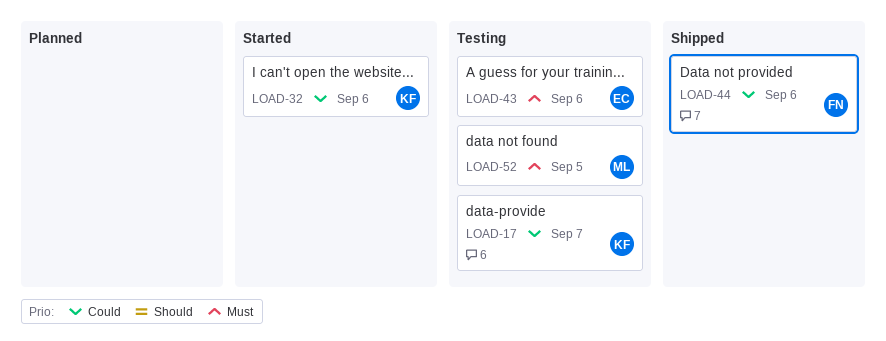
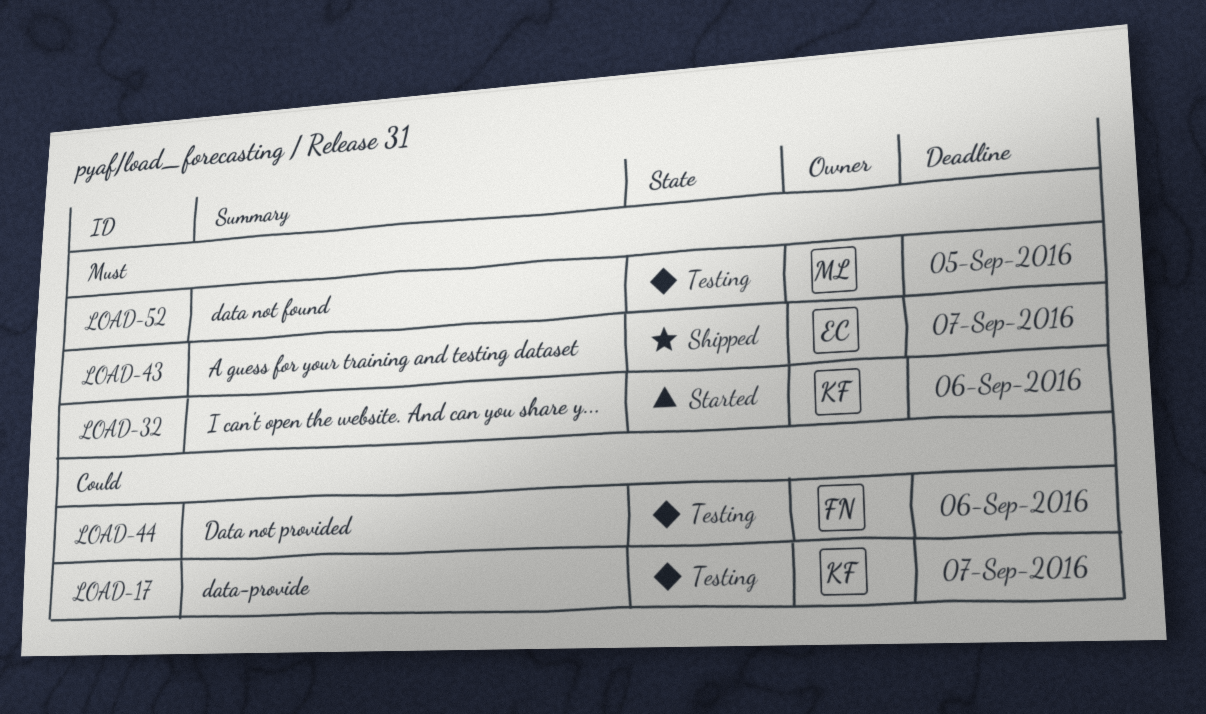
LOAD-32, priority: Could -> Must
LOAD-43, status: Testing -> Shipped
LOAD-43, due: Sep 6 -> Sep 7
LOAD-44, status: Shipped -> Testing

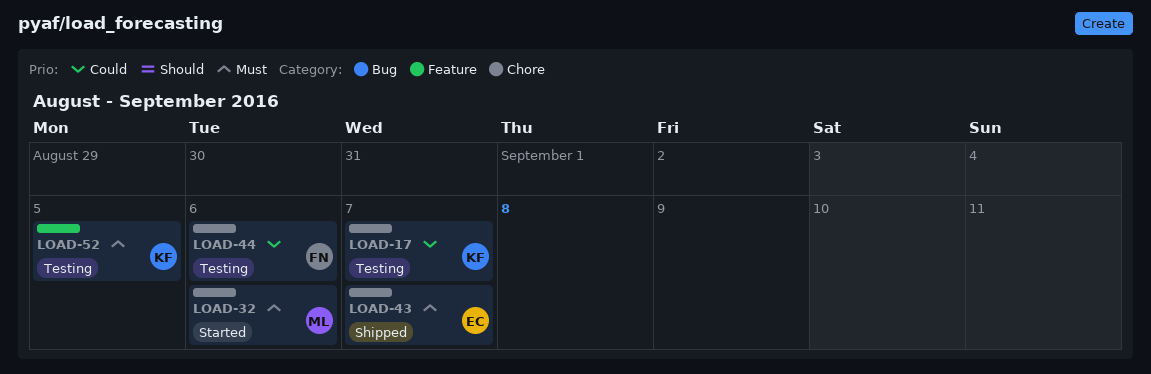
LOAD-32, owner: KF -> ML
LOAD-52, owner: ML -> KF

